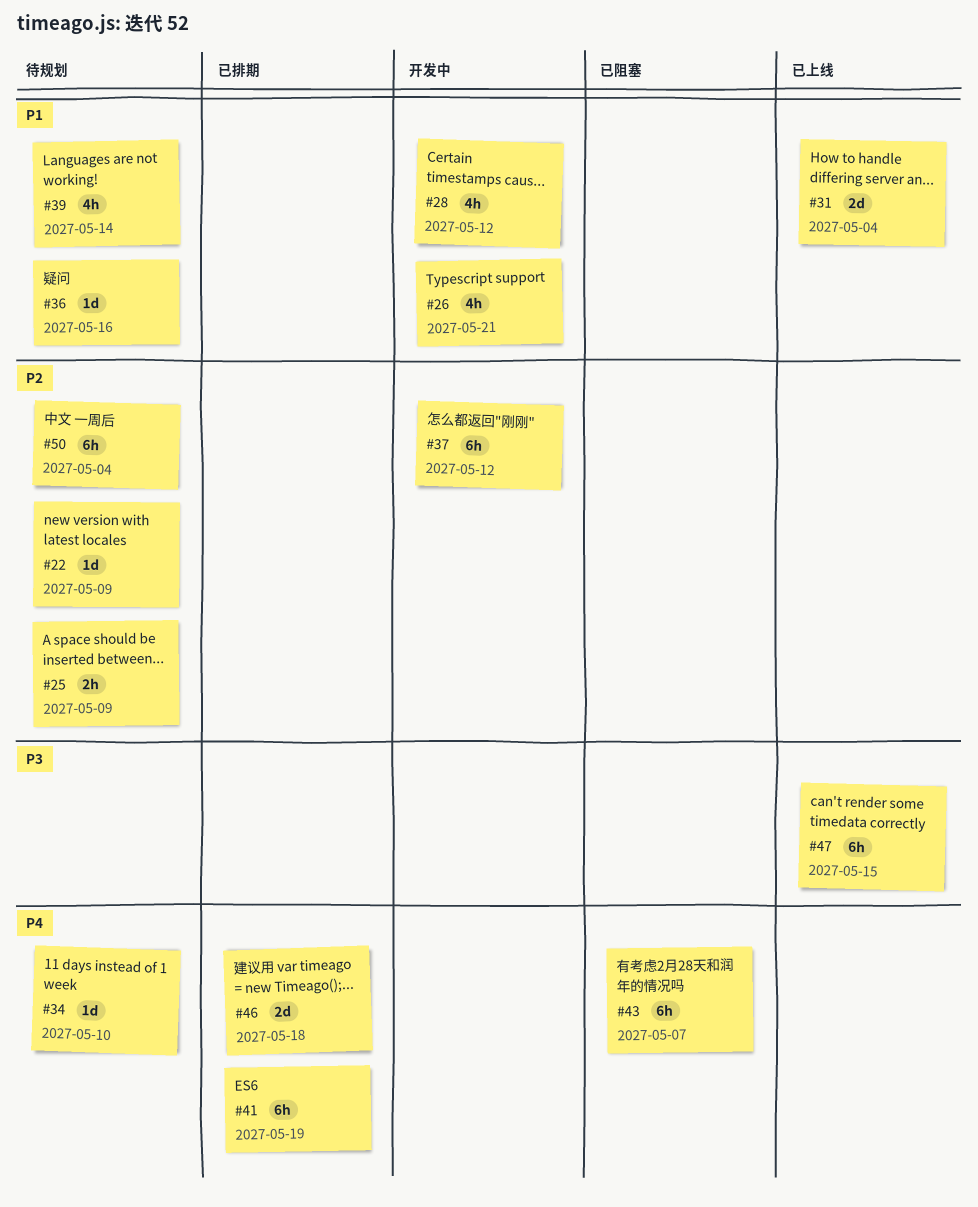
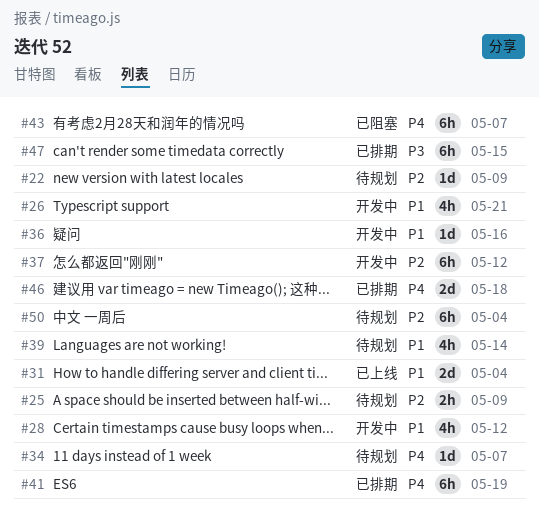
#34, due: May 10 -> May 7
#36, status: 待规划 -> 开发中
#47, status: 已上线 -> 已排期

